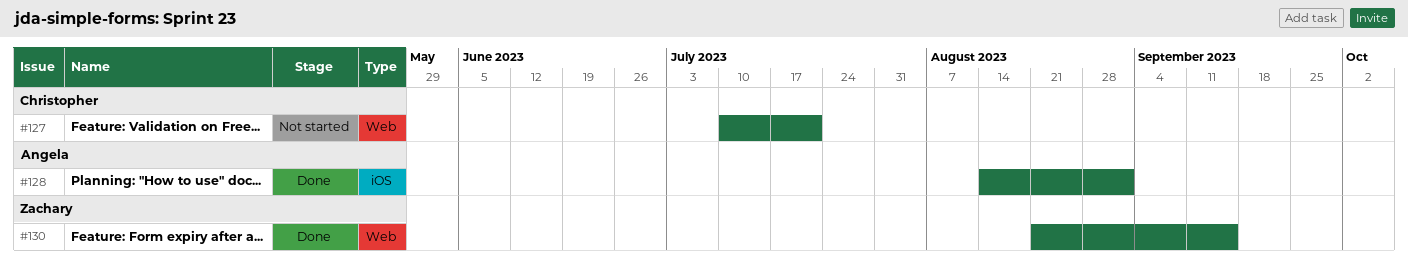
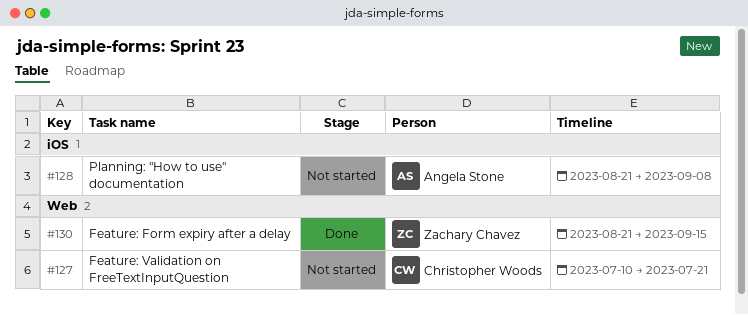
#128, status: Done -> Not started
#128, start: Aug 14 -> Aug 21
#128, due: Sep 1 -> Sep 8

